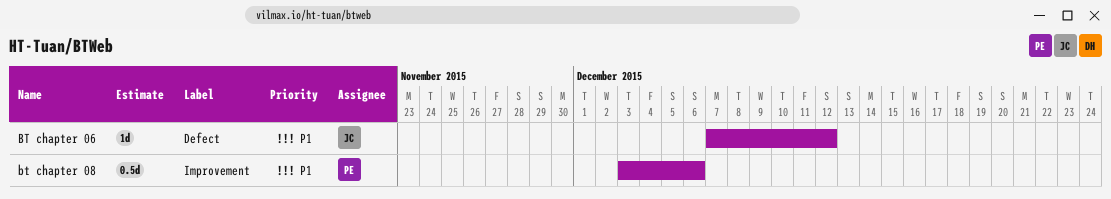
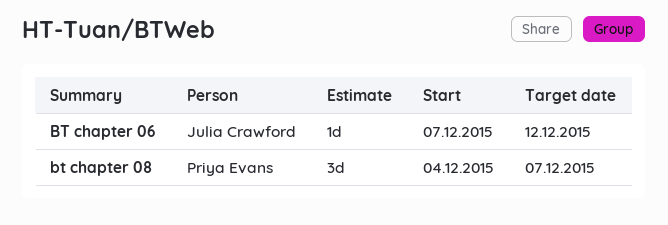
bt chapter 08, estimate: 0.5d -> 3d
bt chapter 08, start: Dec 3 -> Dec 4
bt chapter 08, due: Dec 6 -> Dec 7

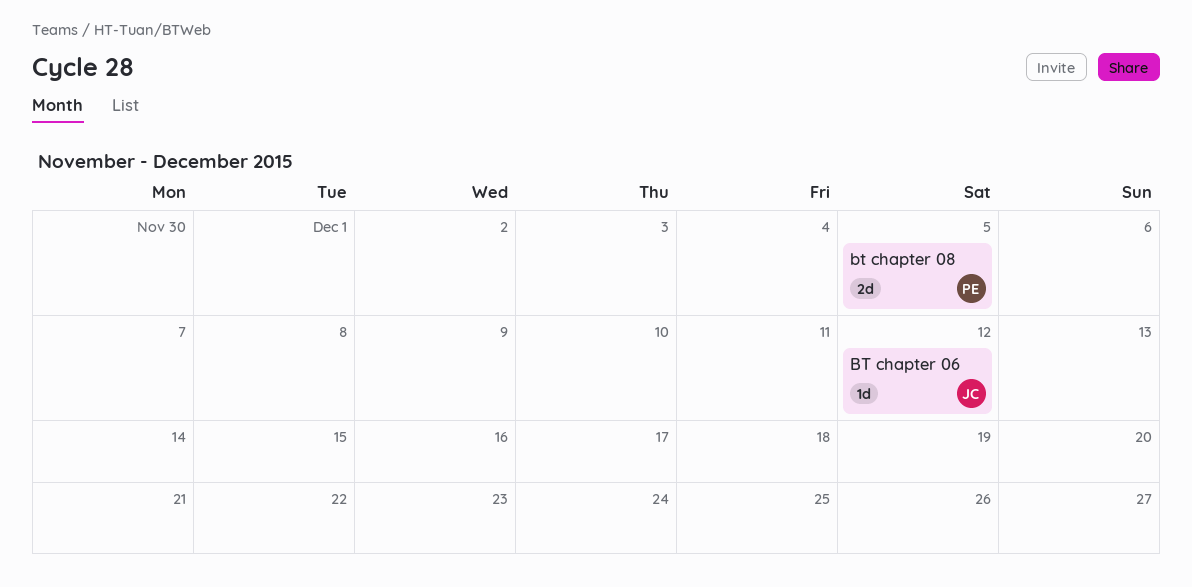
bt chapter 08, estimate: 3d -> 2d
bt chapter 08, due: Dec 7 -> Dec 5

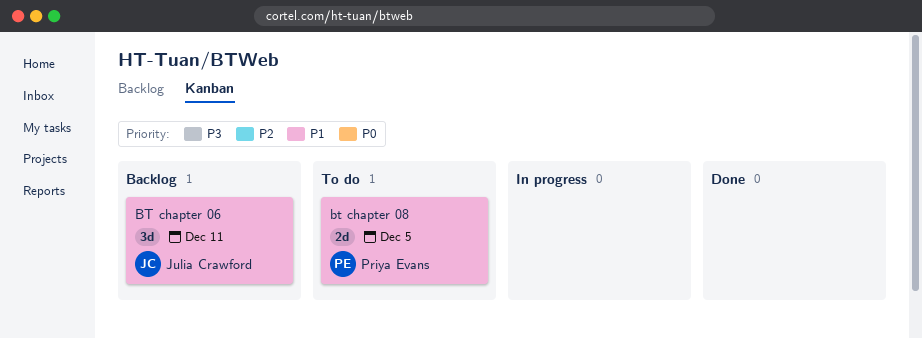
BT chapter 06, estimate: 1d -> 3d
BT chapter 06, due: Dec 12 -> Dec 11

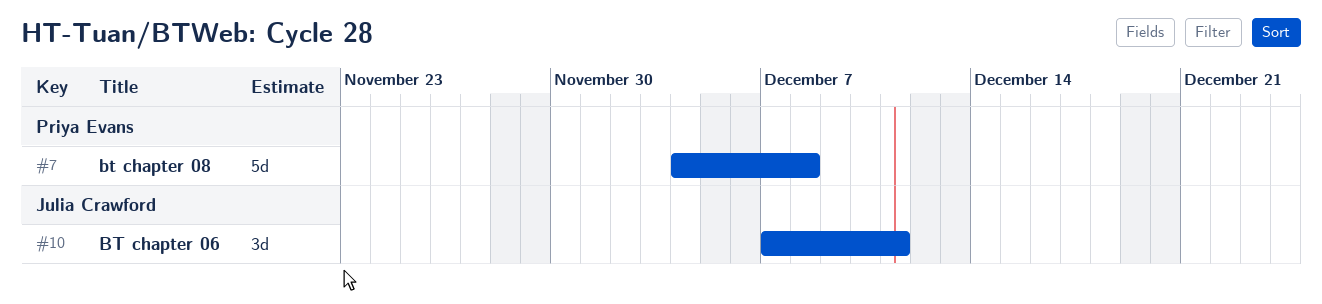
bt chapter 08, estimate: 2d -> 5d
bt chapter 08, due: Dec 5 -> Dec 8

